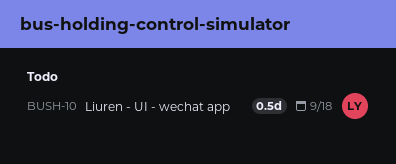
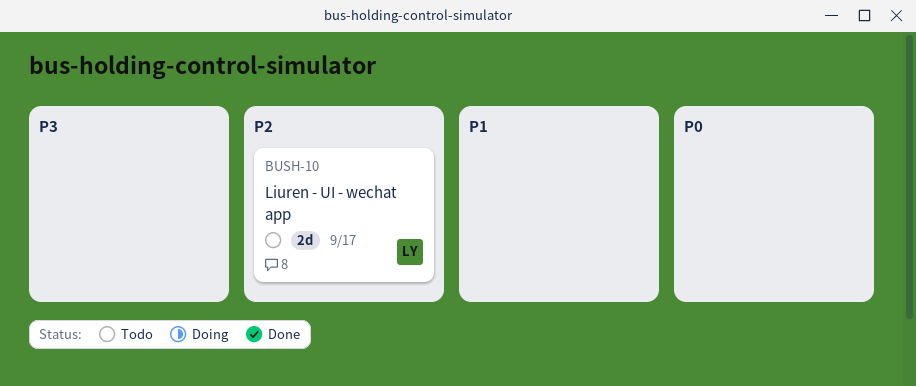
BUSH-10, estimate: 0.5d -> 2d
BUSH-10, due: Sep 18 -> Sep 17

